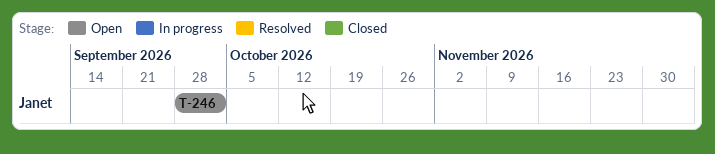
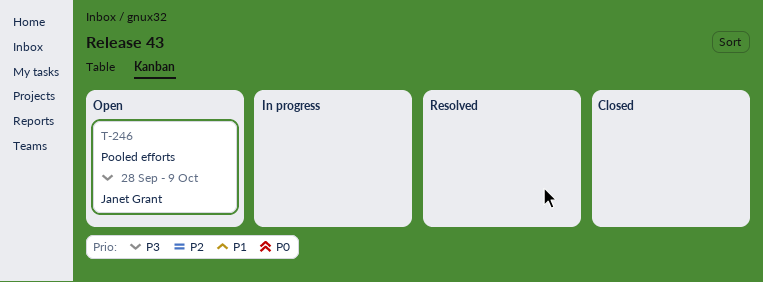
T-246, due: Oct 2 -> Oct 9

